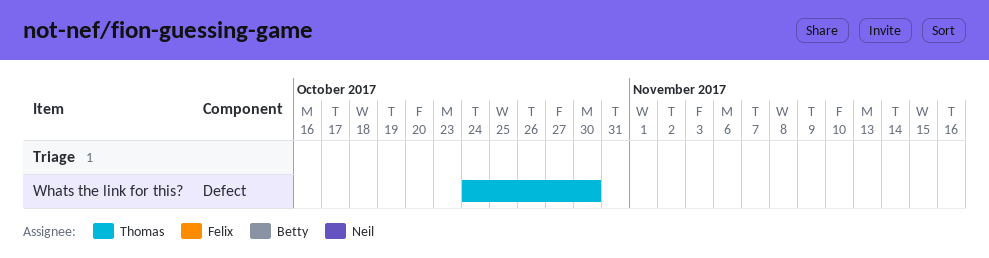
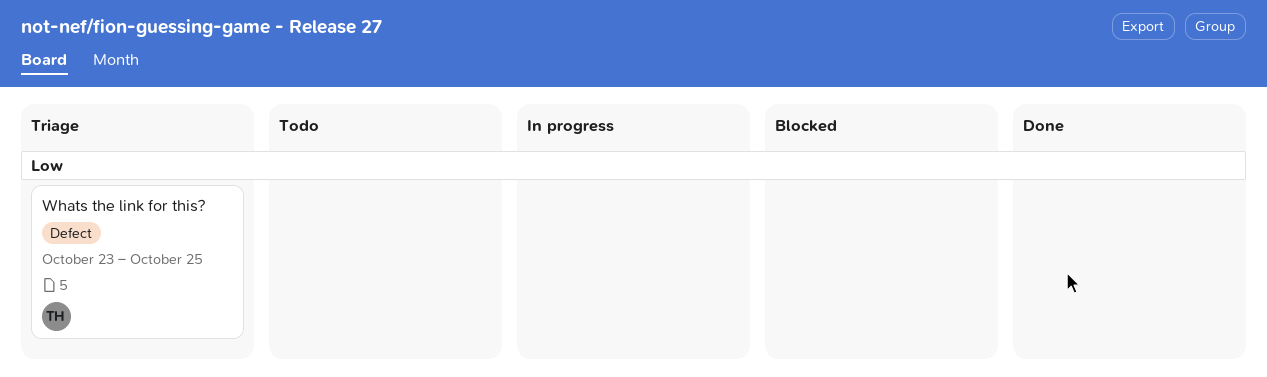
Whats the link for this?, start: Oct 24 -> Oct 23
Whats the link for this?, due: Oct 30 -> Oct 25

